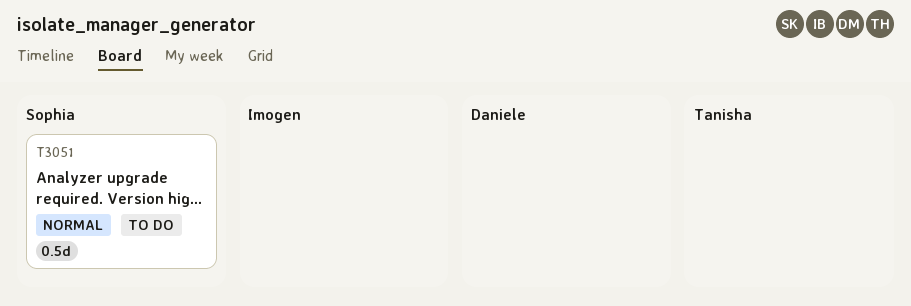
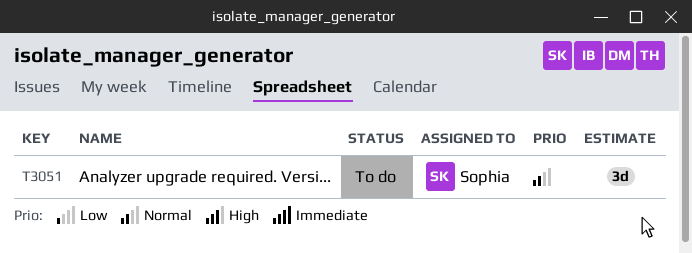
T3051, estimate: 0.5d -> 3d

